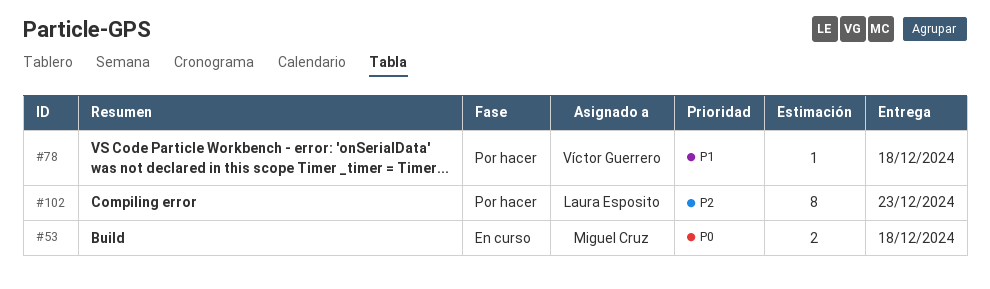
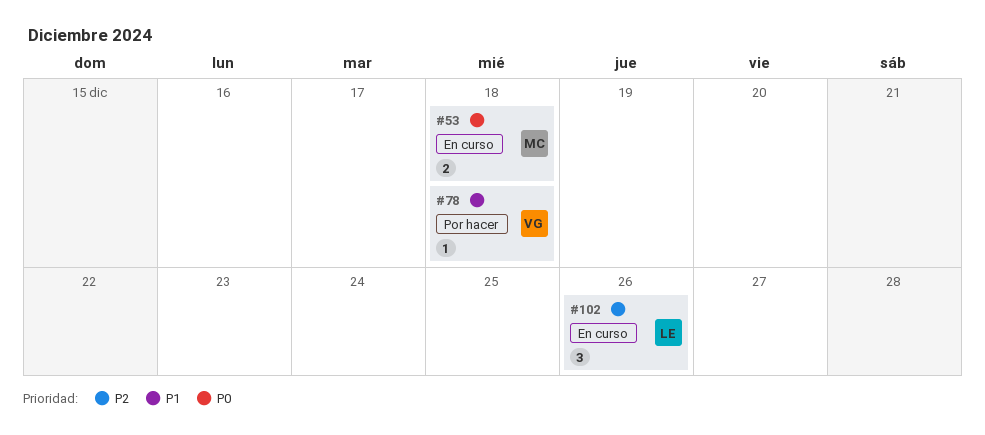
#102, status: Por hacer -> En curso
#102, estimate: 8 -> 3
#102, due: Dec 23 -> Dec 26

